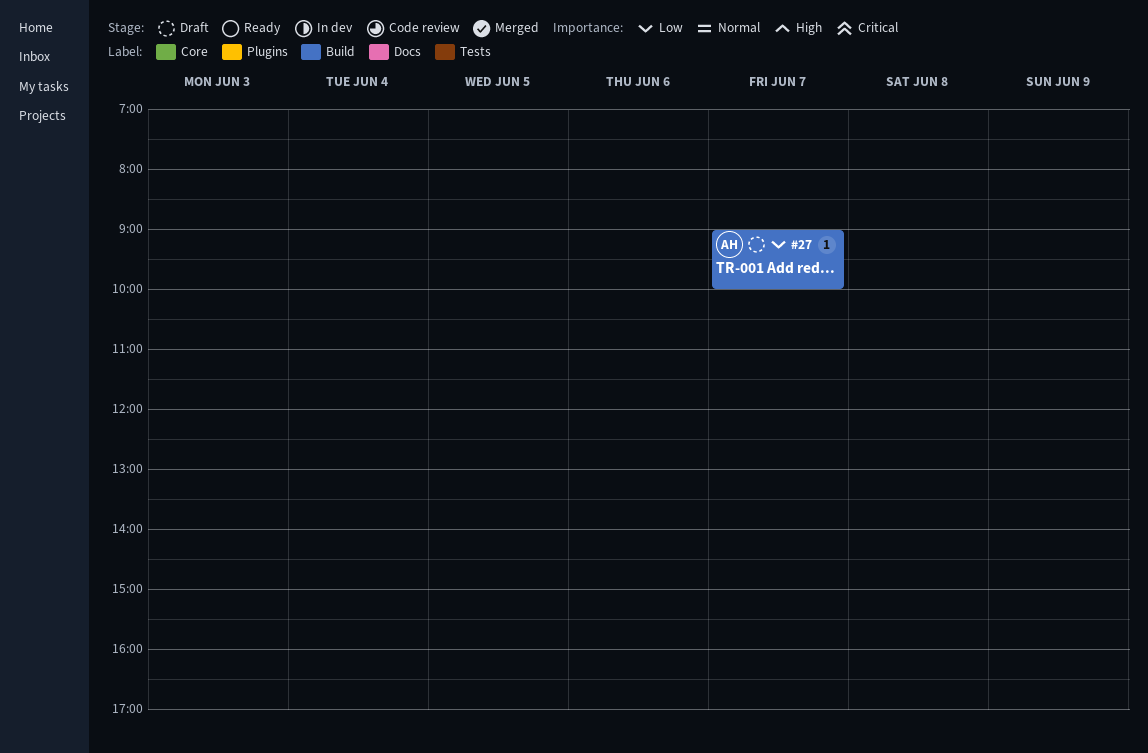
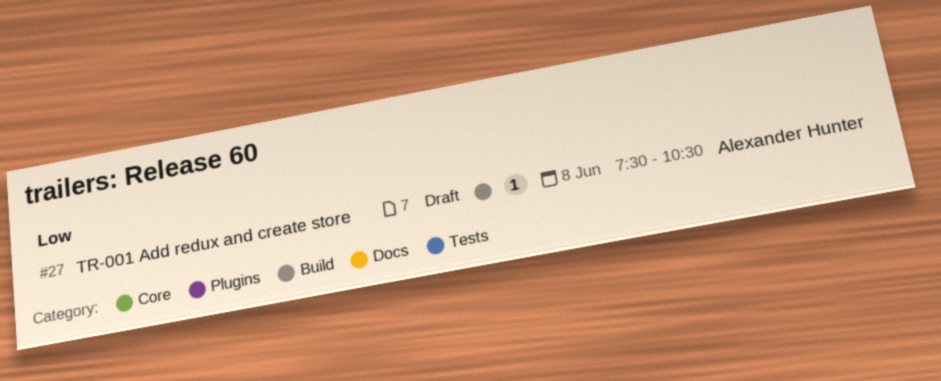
#27, day: Jun 7 -> Jun 8
#27, begins: 09:00 -> 07:30
#27, ends: 10:00 -> 10:30

